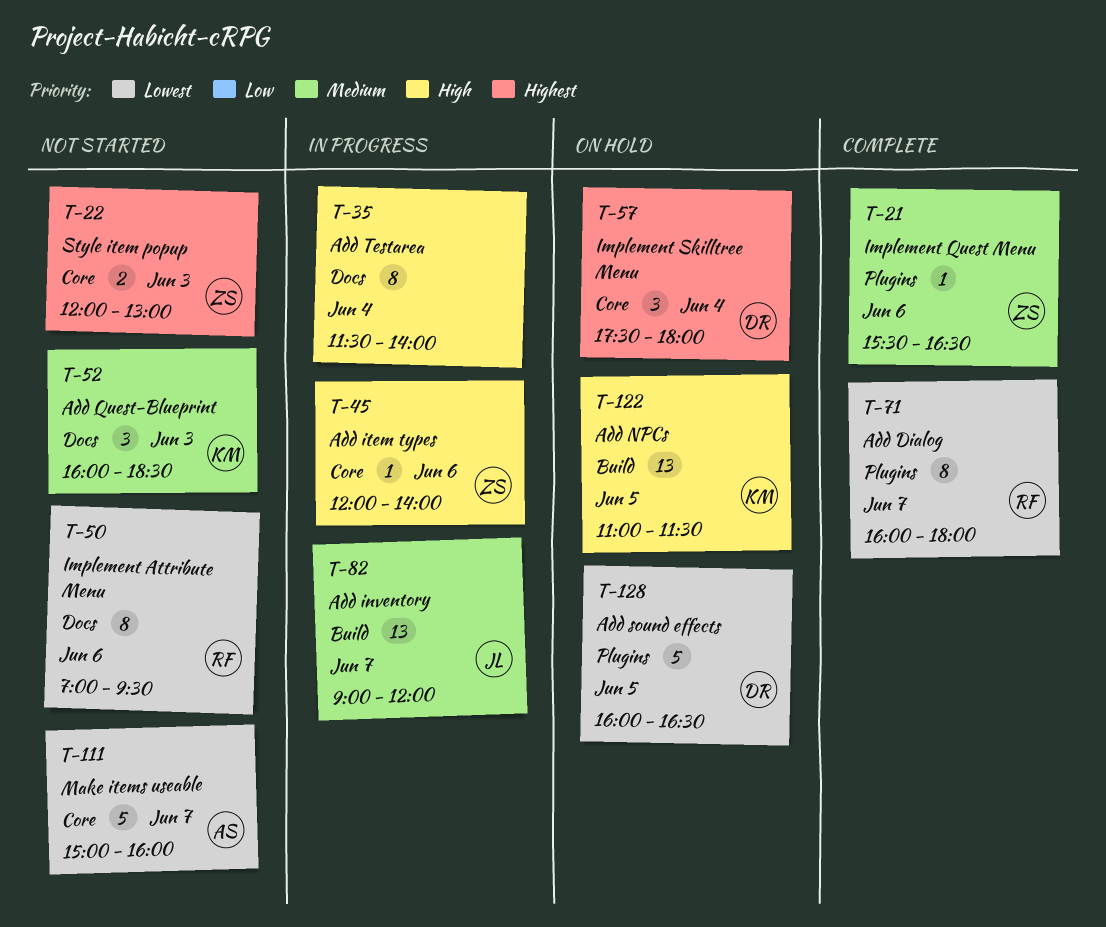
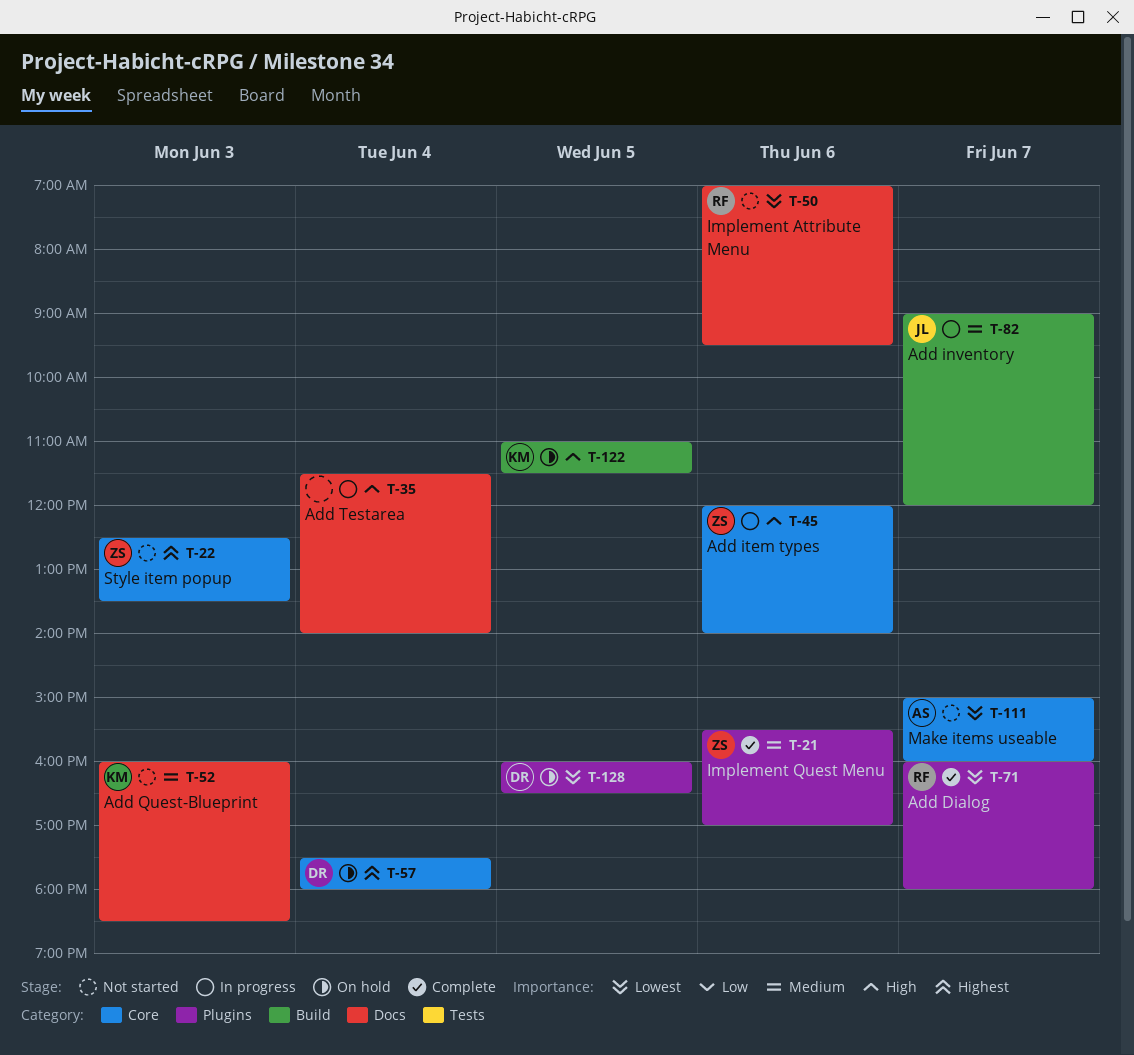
T-21, ends: 16:30 -> 17:00
T-22, begins: 12:00 -> 12:30
T-22, ends: 13:00 -> 13:30

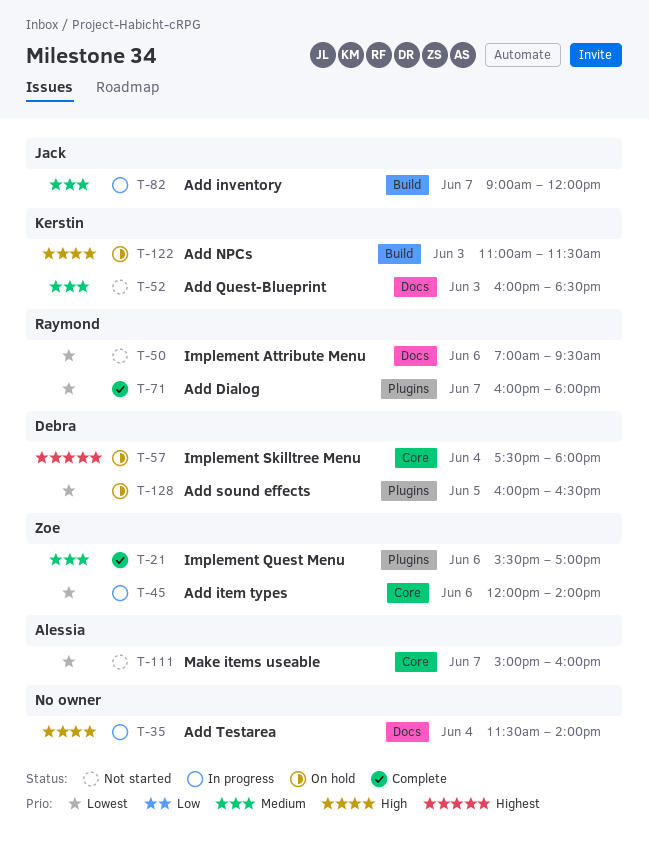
T-22: present -> none
T-45, priority: High -> Lowest
T-122, day: Jun 5 -> Jun 3

